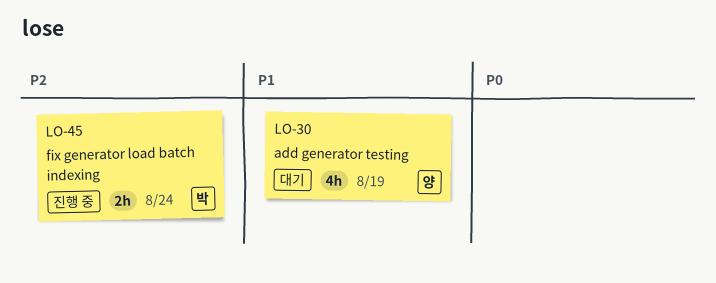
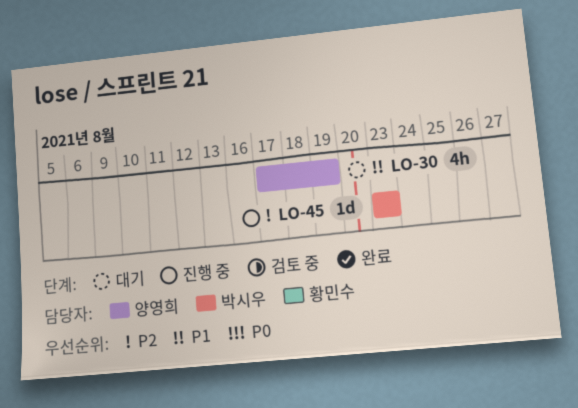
LO-45, estimate: 2h -> 1d
LO-45, due: Aug 24 -> Aug 23

